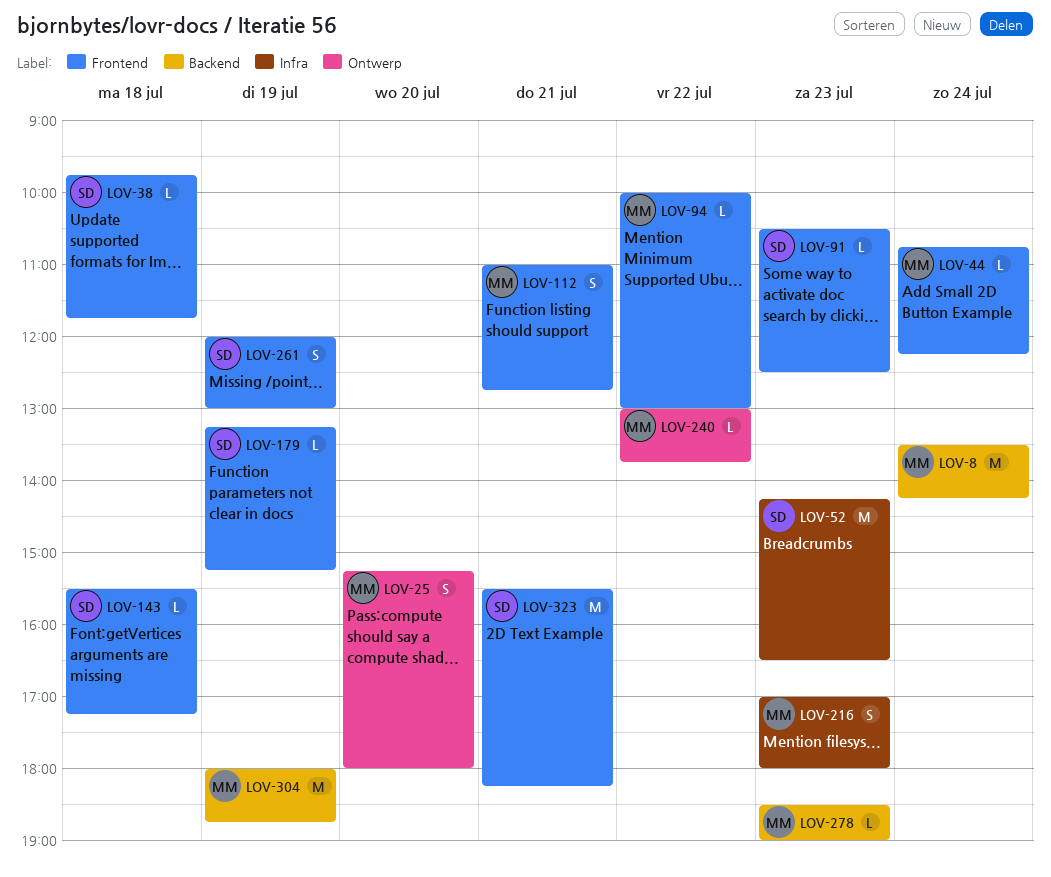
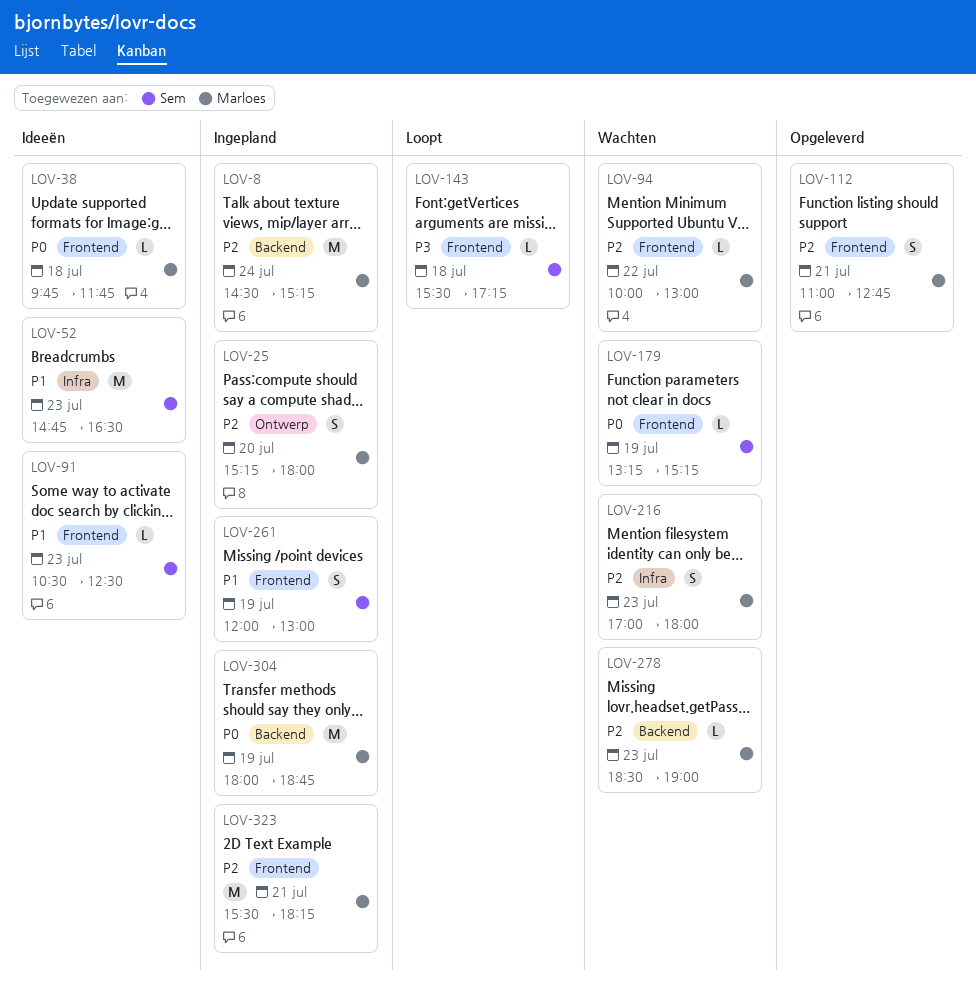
LOV-8, begins: 13:30 -> 14:30
LOV-8, ends: 14:15 -> 15:15
LOV-38, owner: Sem -> Marloes
LOV-44: present -> none
LOV-52, begins: 14:15 -> 14:45
LOV-240: present -> none
LOV-323, owner: Sem -> Marloes

